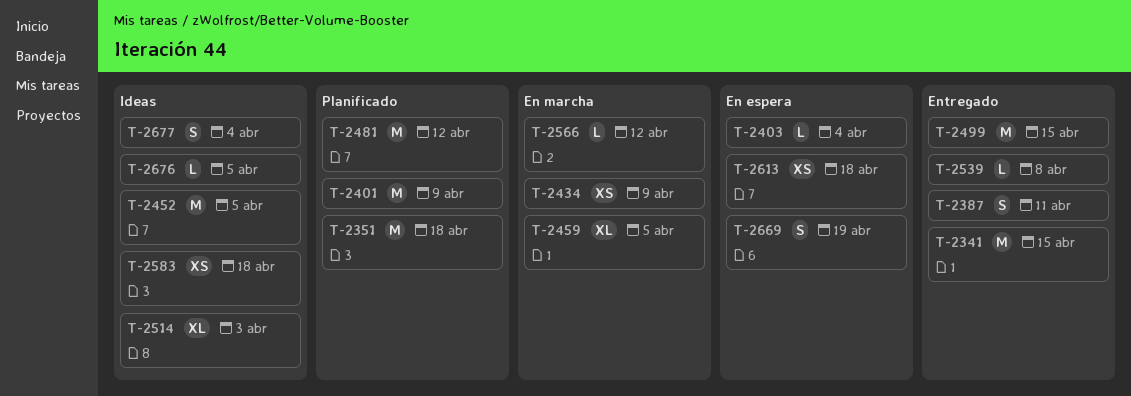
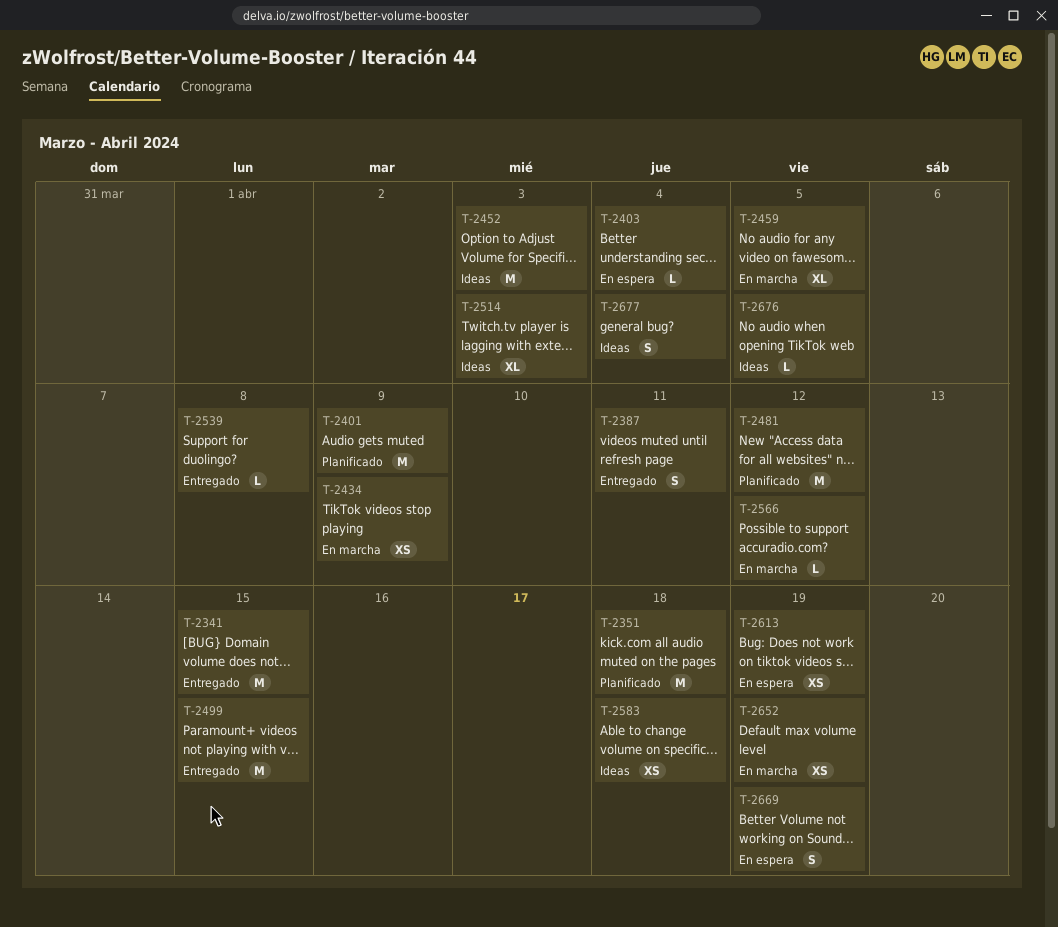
T-2452, due: Apr 5 -> Apr 3
T-2613, due: Apr 18 -> Apr 19
T-2652: none -> present

